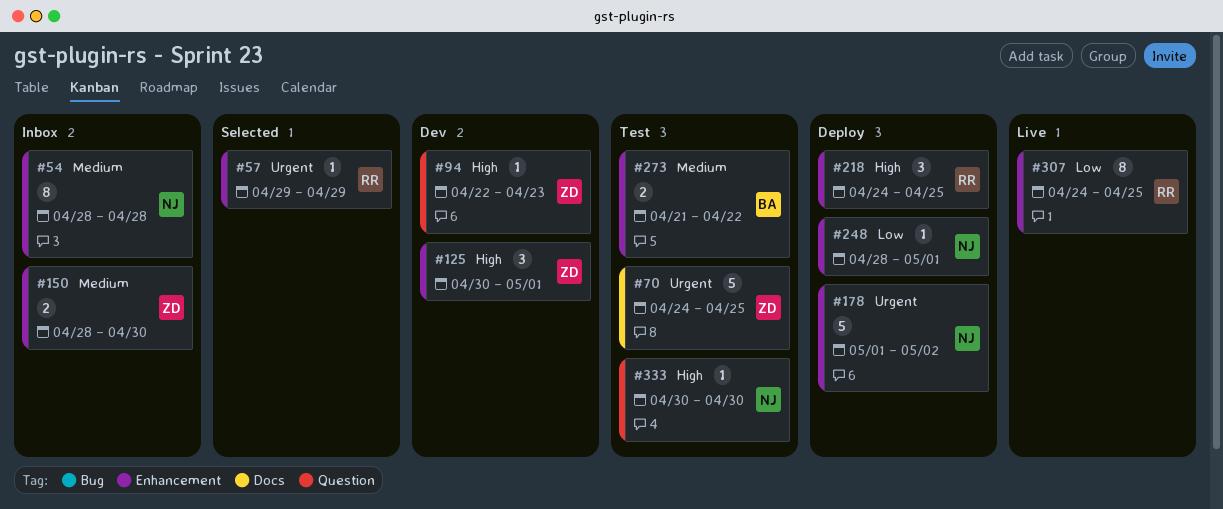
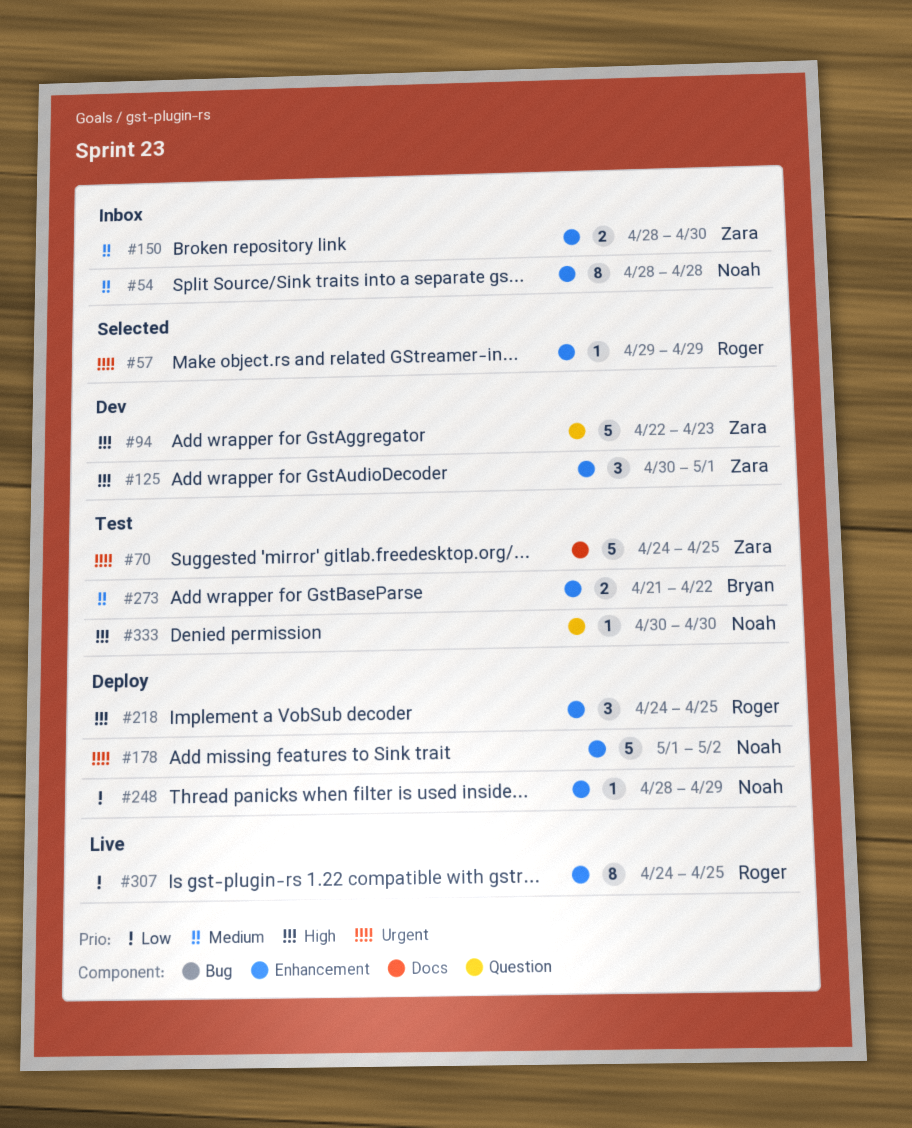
#94, estimate: 1 -> 5
#248, due: May 1 -> Apr 29

